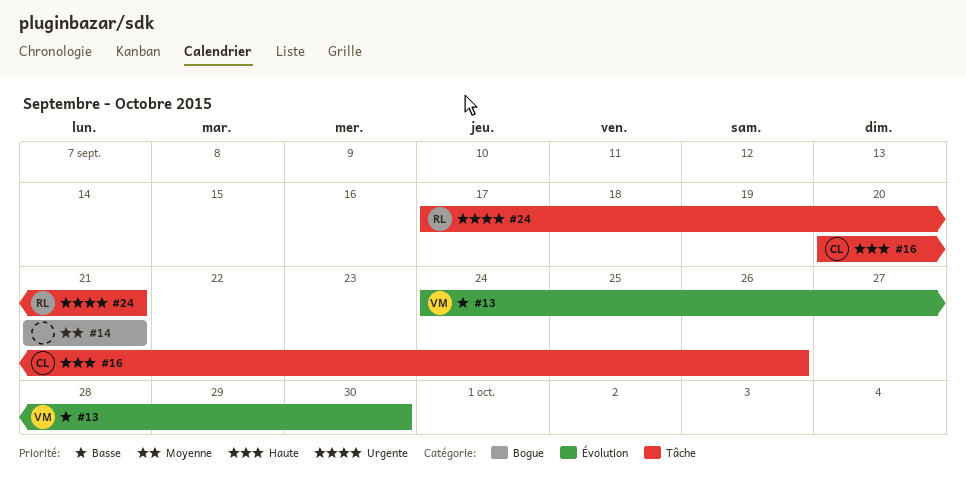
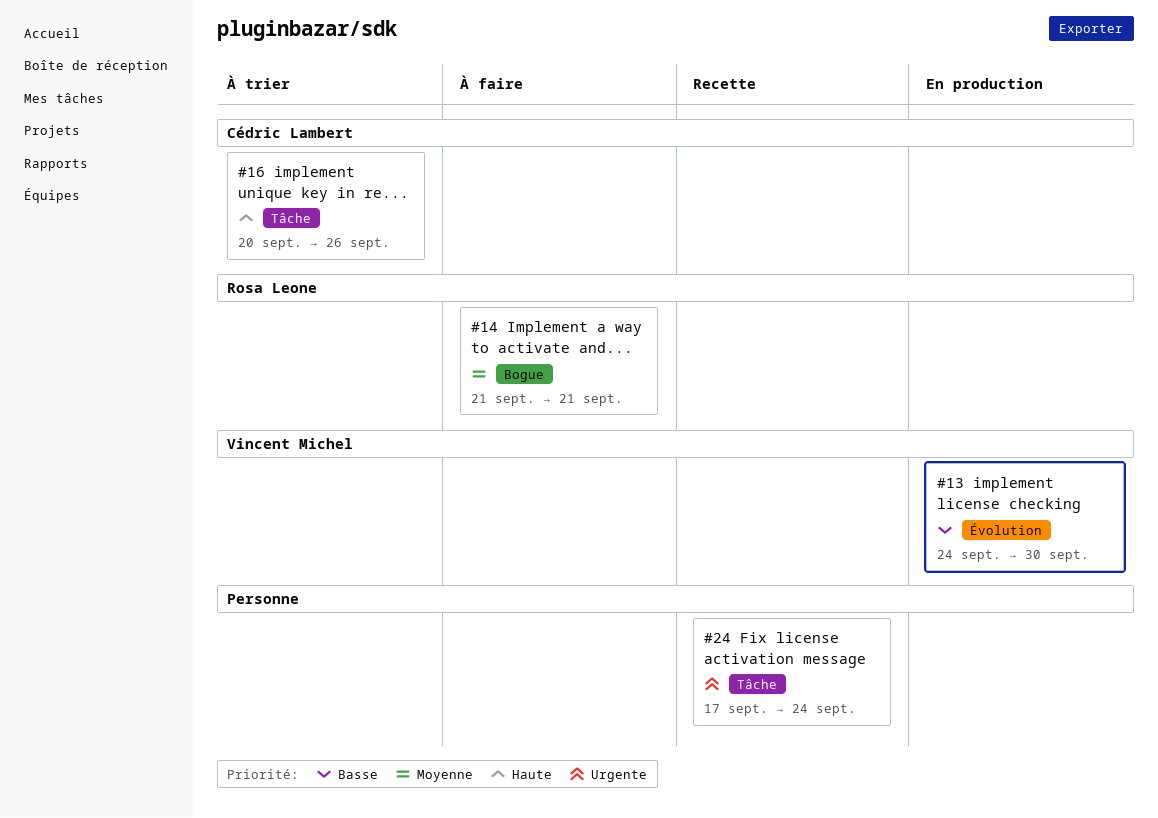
#14, owner: none -> Rosa Leone
#24, owner: Rosa Leone -> none
#24, due: Sep 21 -> Sep 24

